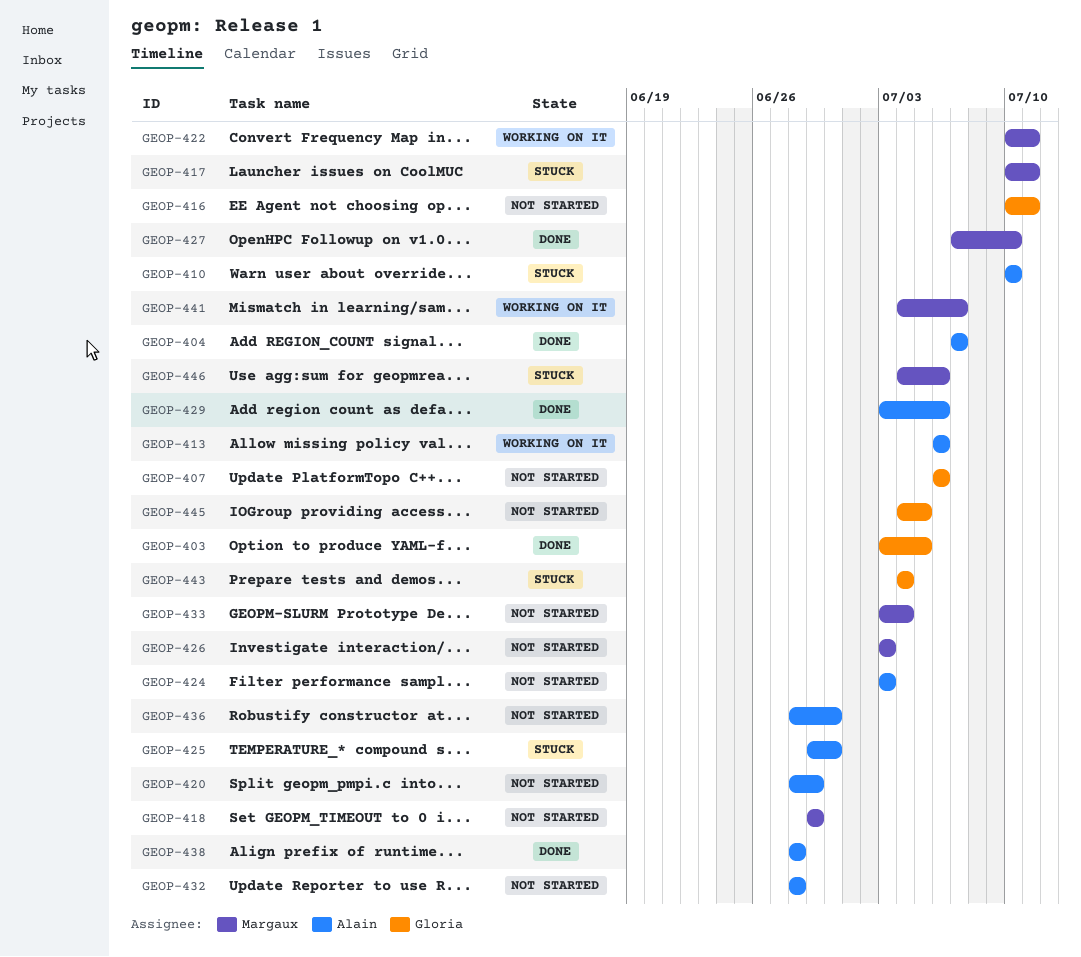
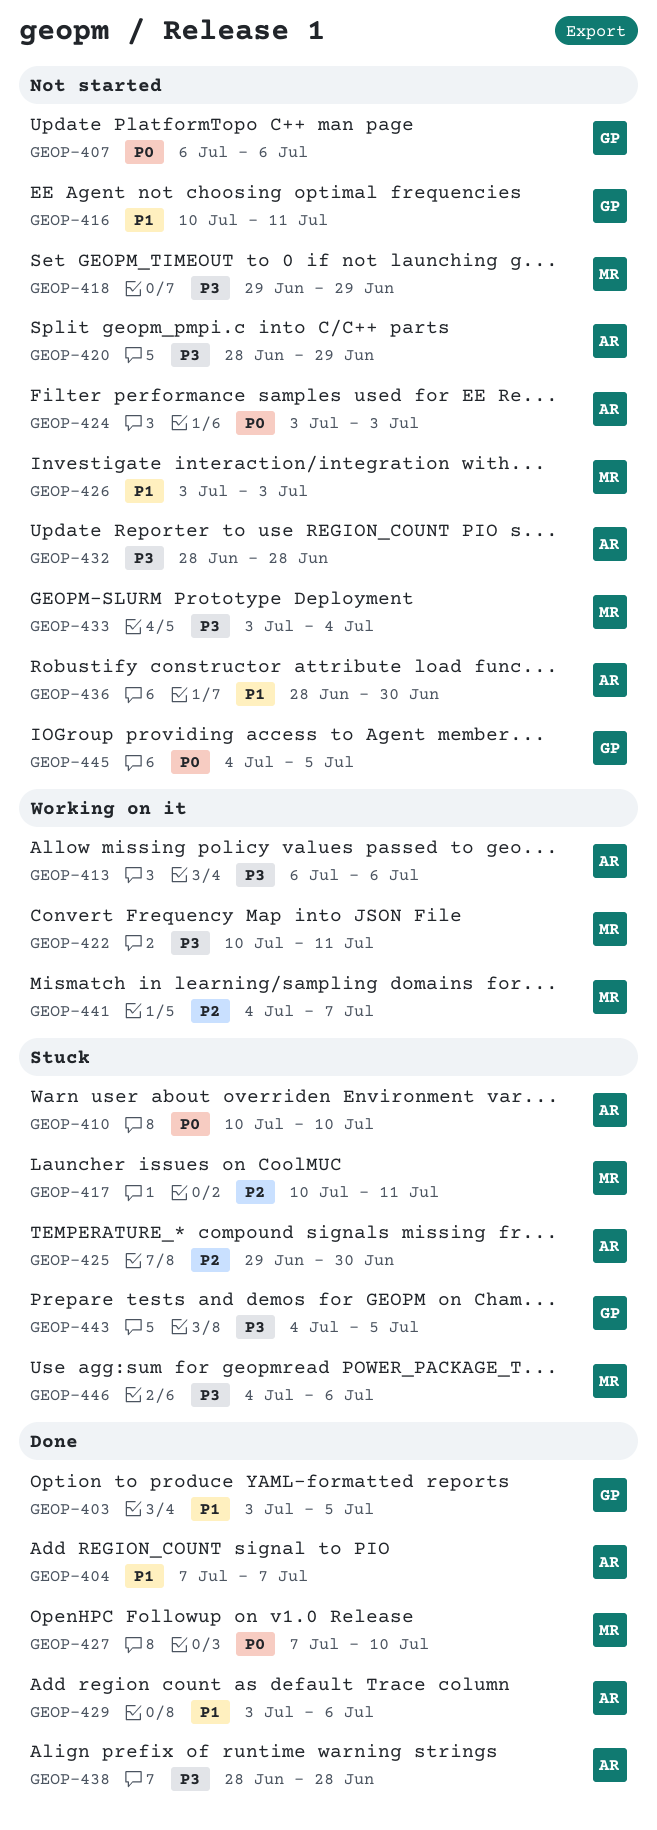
GEOP-443, due: Jul 4 -> Jul 5

